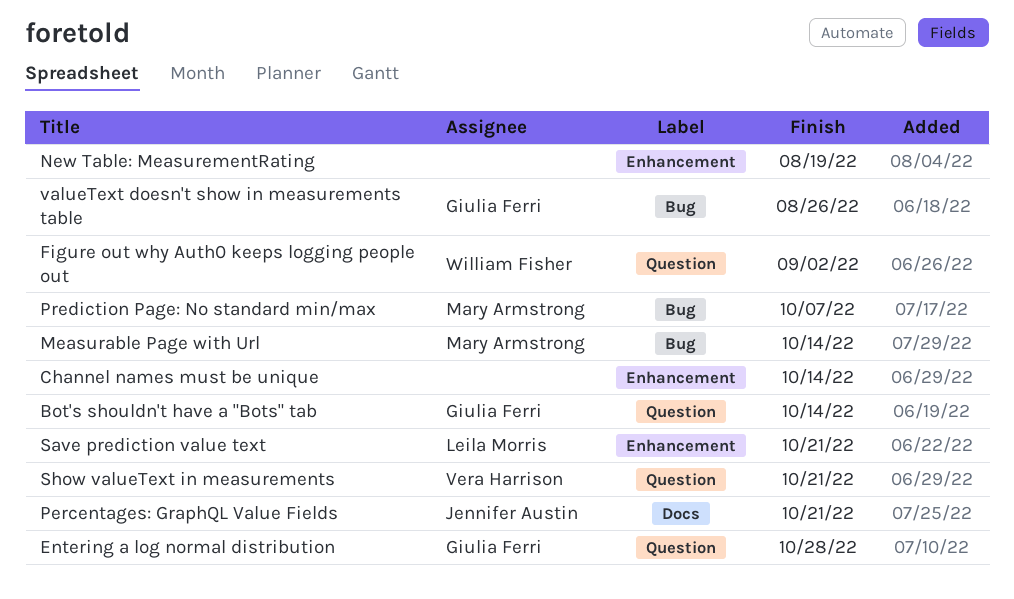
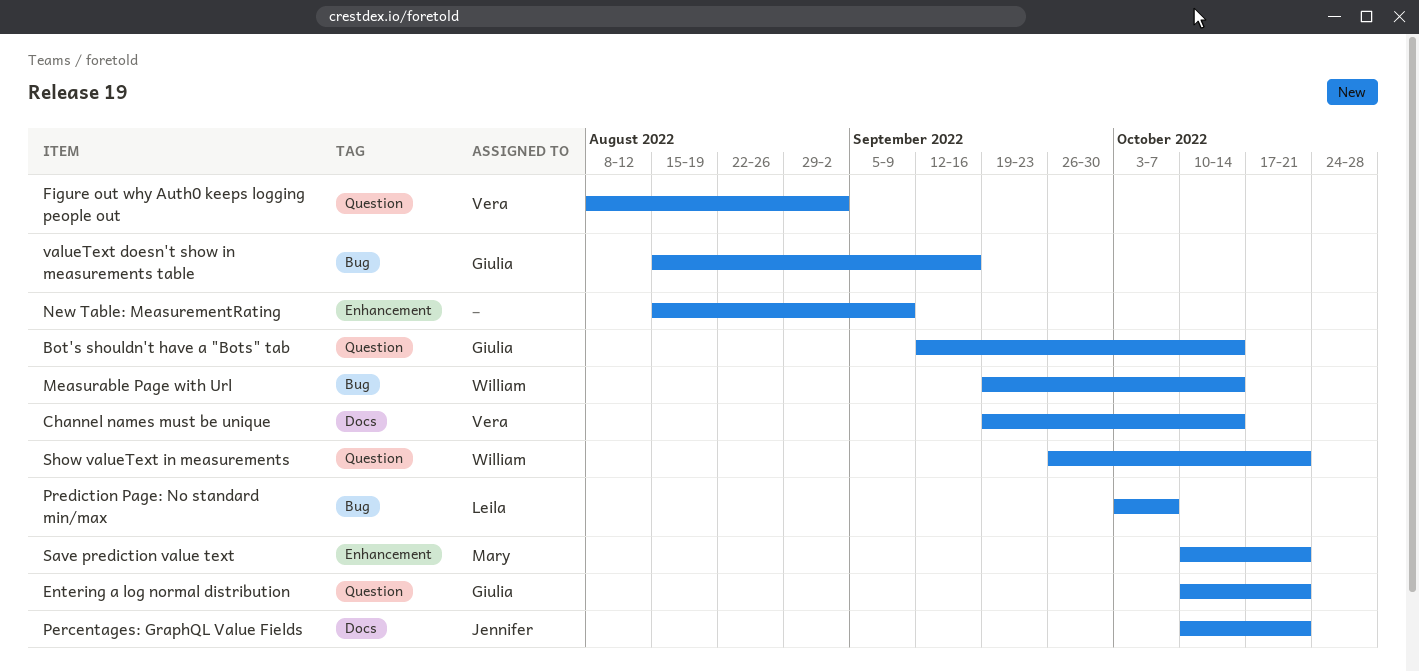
Channel names must be unique, owner: none -> Vera Harrison
Channel names must be unique, label: Enhancement -> Docs
Entering a log normal distribution, due: Oct 28 -> Oct 21
Figure out why Auth0 keeps logging people out, owner: William Fisher -> Vera Harrison
Measurable Page with Url, owner: Mary Armstrong -> William Fisher
New Table: MeasurementRating, due: Aug 19 -> Sep 9
Prediction Page: No standard min/max, owner: Mary Armstrong -> Leila Morris
Save prediction value text, owner: Leila Morris -> Mary Armstrong
Show valueText in measurements, owner: Vera Harrison -> William Fisher
valueText doesn't show in measurements table, due: Aug 26 -> Sep 16

